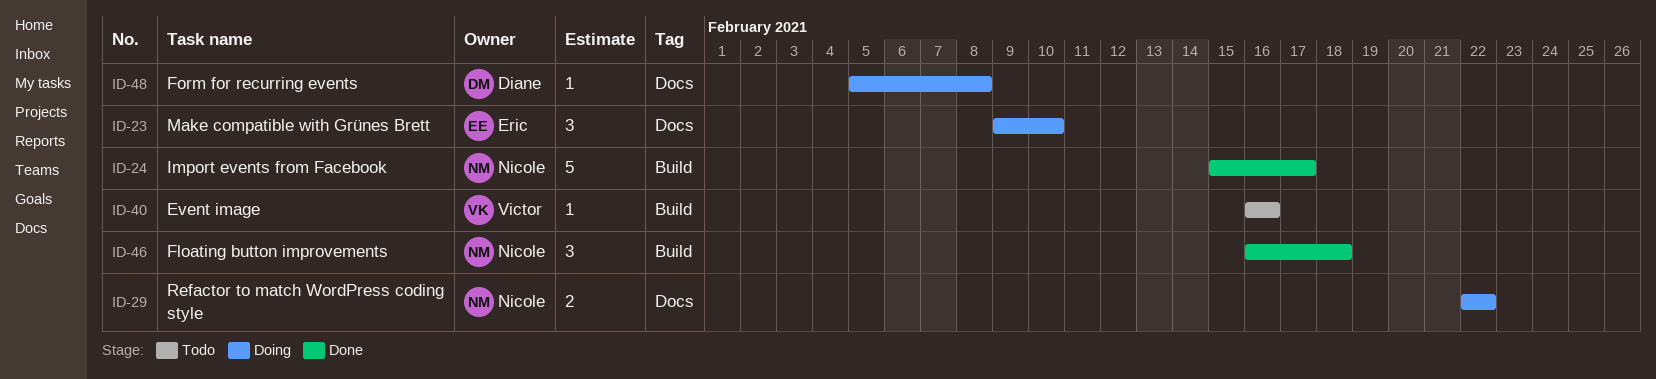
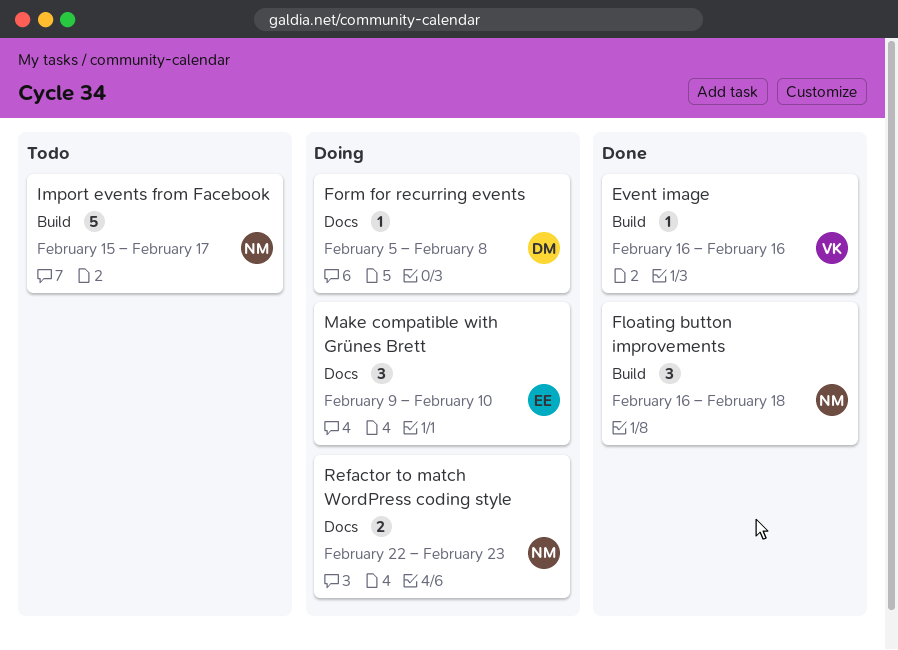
Event image, status: Todo -> Done
Import events from Facebook, status: Done -> Todo
Refactor to match WordPress coding style, due: Feb 22 -> Feb 23

